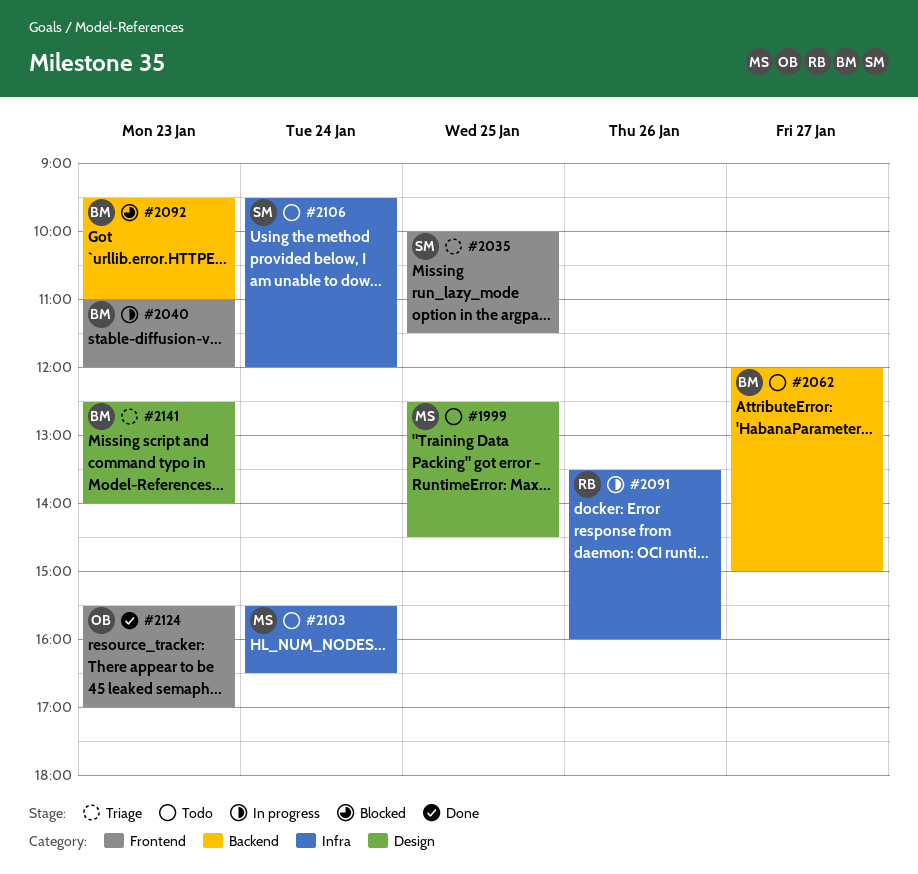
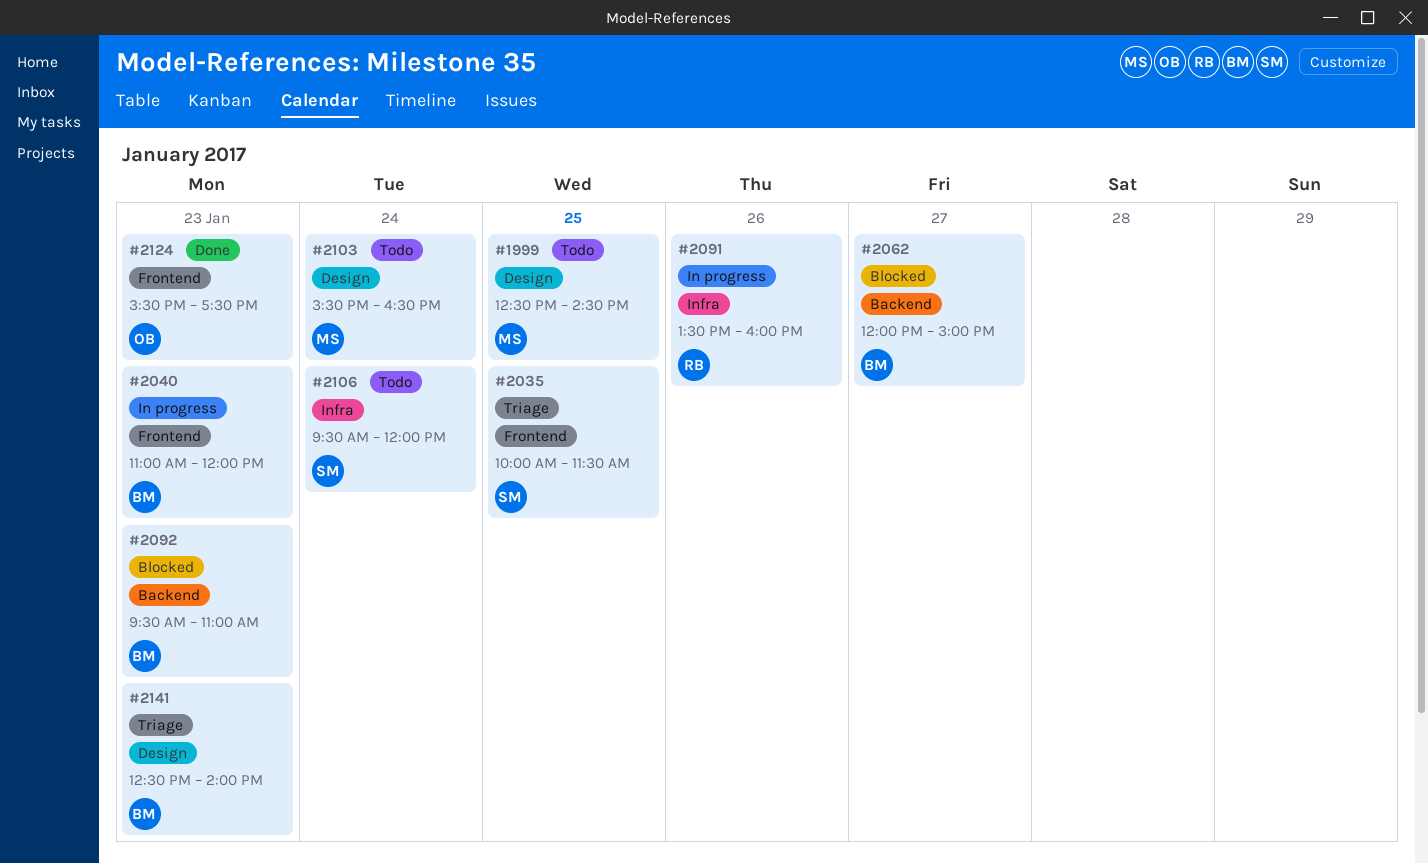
#2062, status: Todo -> Blocked
#2103, label: Infra -> Design
#2124, ends: 17:00 -> 17:30

